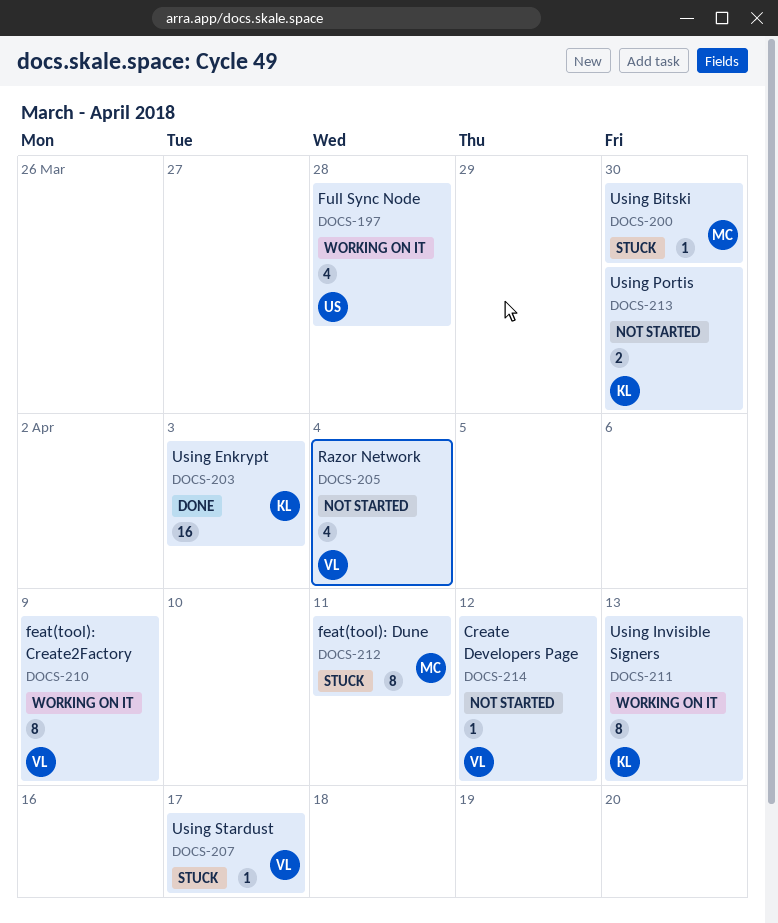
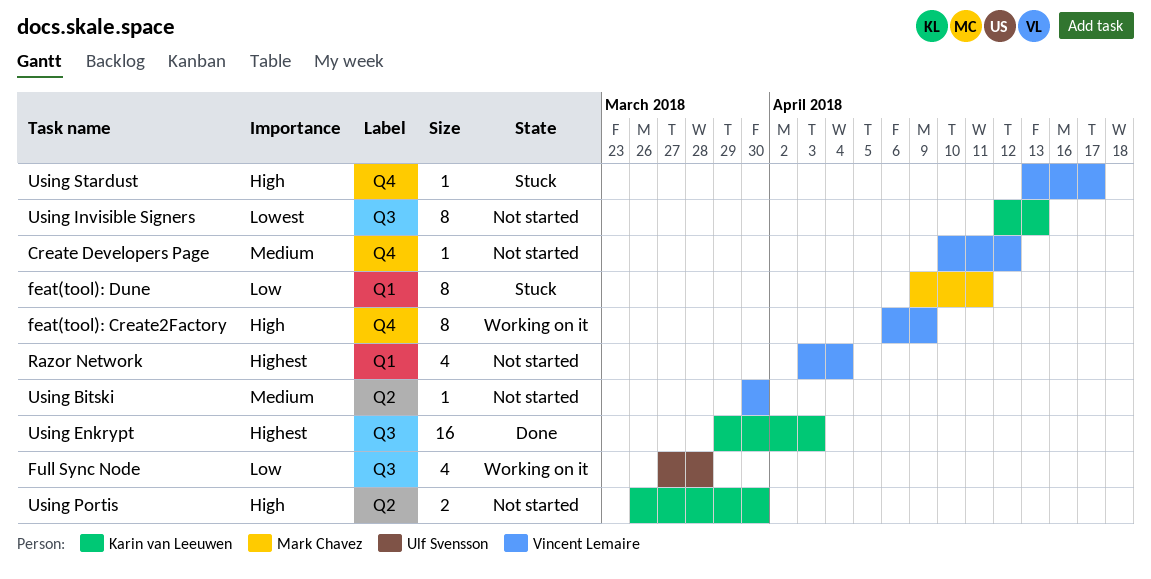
Using Bitski, status: Stuck -> Not started
Using Bitski, owner: Mark Chavez -> Vincent Lemaire
Using Invisible Signers, status: Working on it -> Not started

